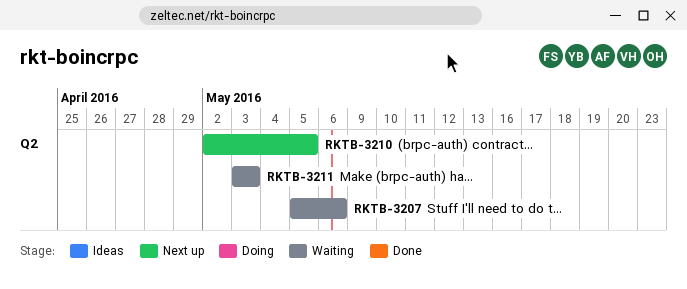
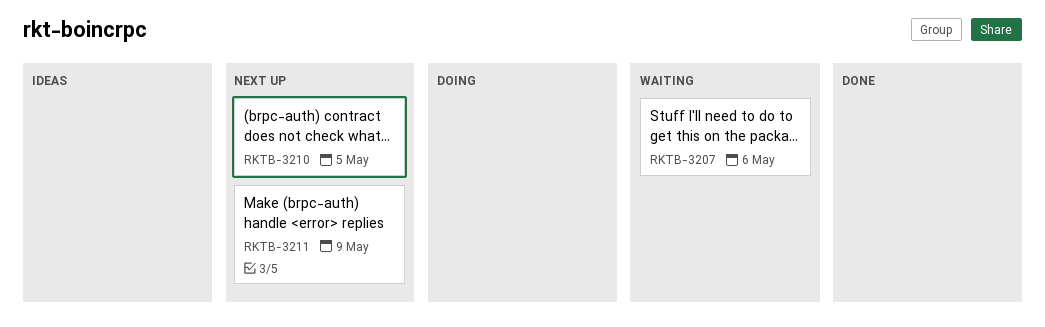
RKTB-3211, status: Waiting -> Next up
RKTB-3211, due: May 3 -> May 9

